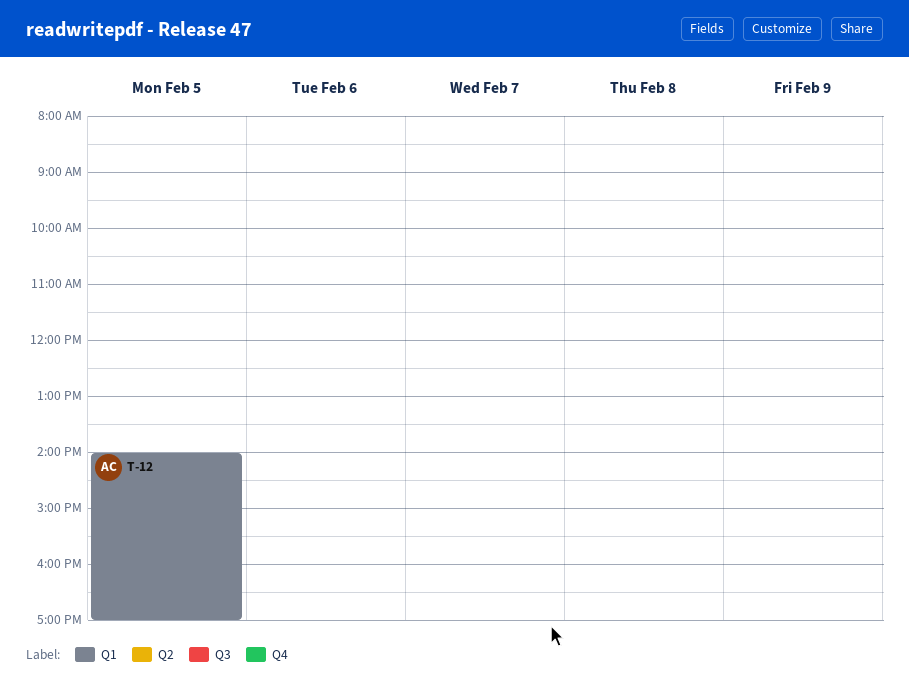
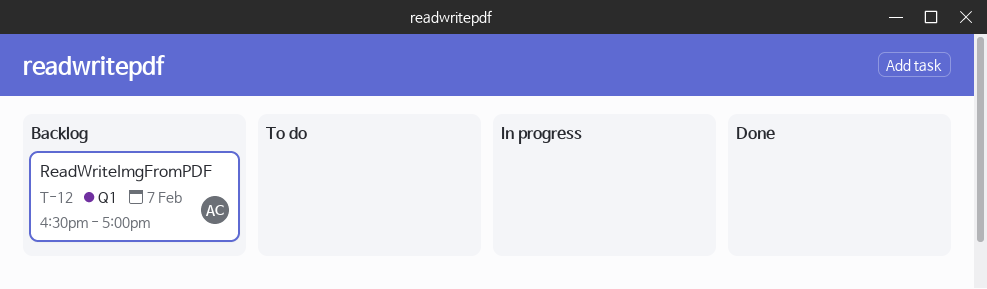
T-12, day: Feb 5 -> Feb 7
T-12, begins: 14:00 -> 16:30

